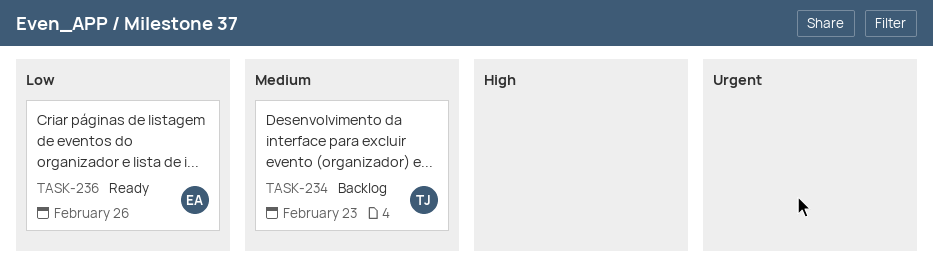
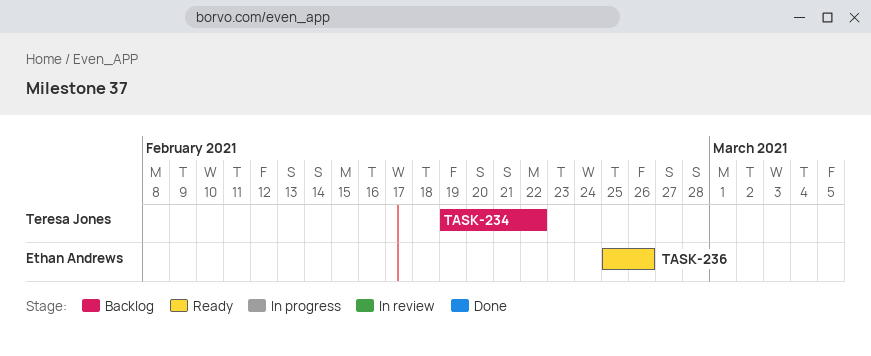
TASK-234, due: Feb 23 -> Feb 22

